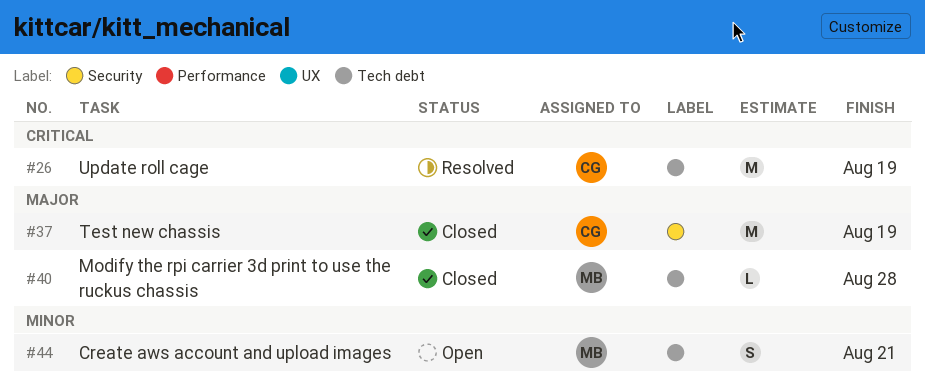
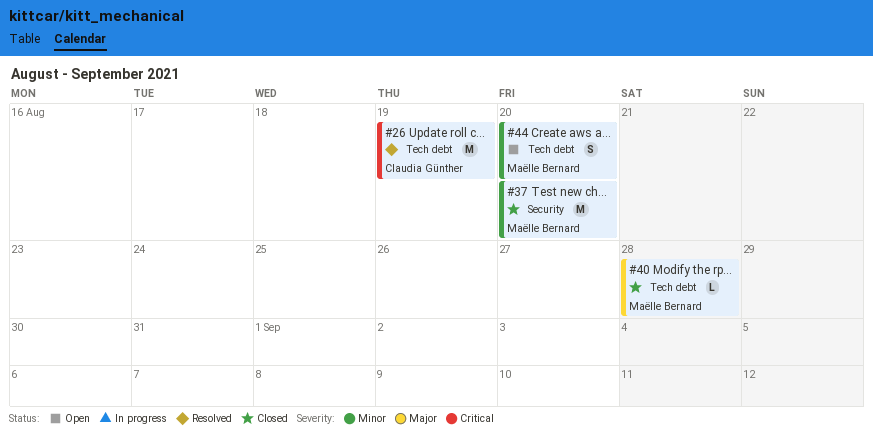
#37, owner: Claudia Günther -> Maëlle Bernard
#37, priority: Major -> Minor
#37, due: Aug 19 -> Aug 20
#44, due: Aug 21 -> Aug 20

